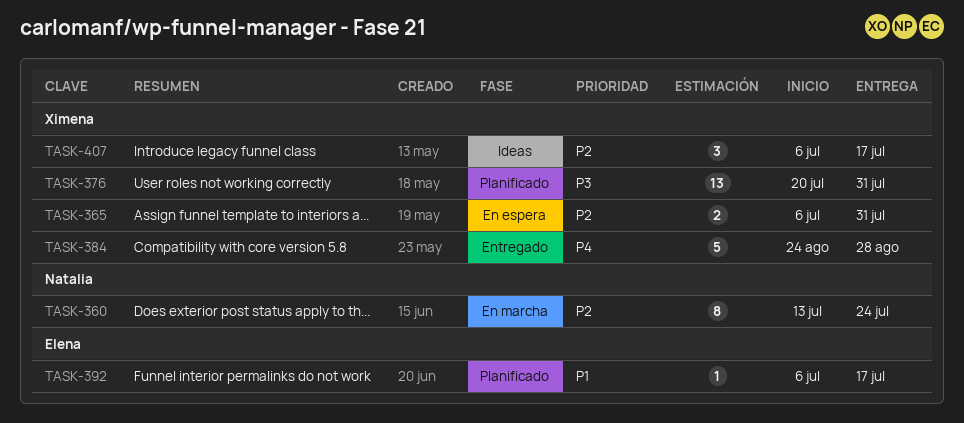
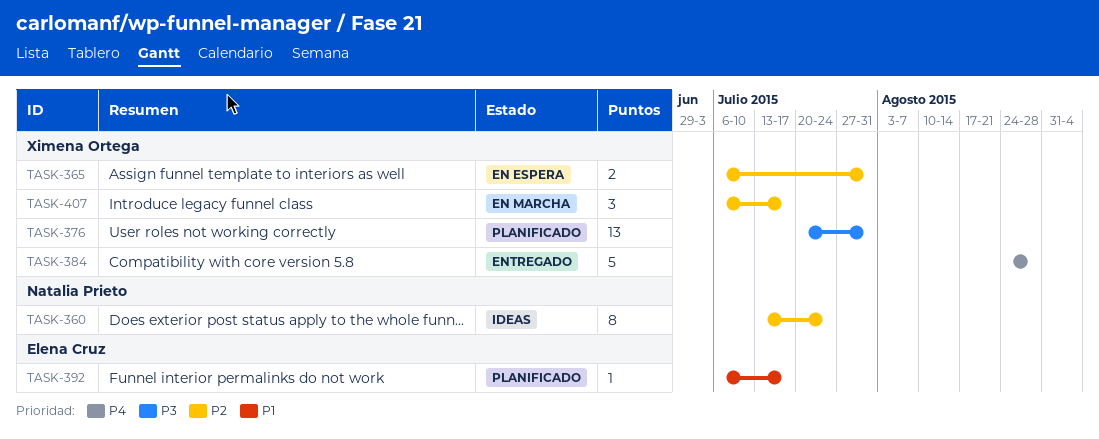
TASK-360, status: En marcha -> Ideas
TASK-407, status: Ideas -> En marcha

